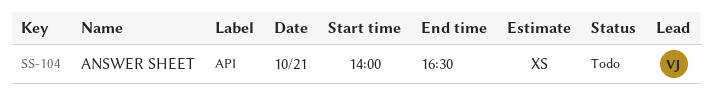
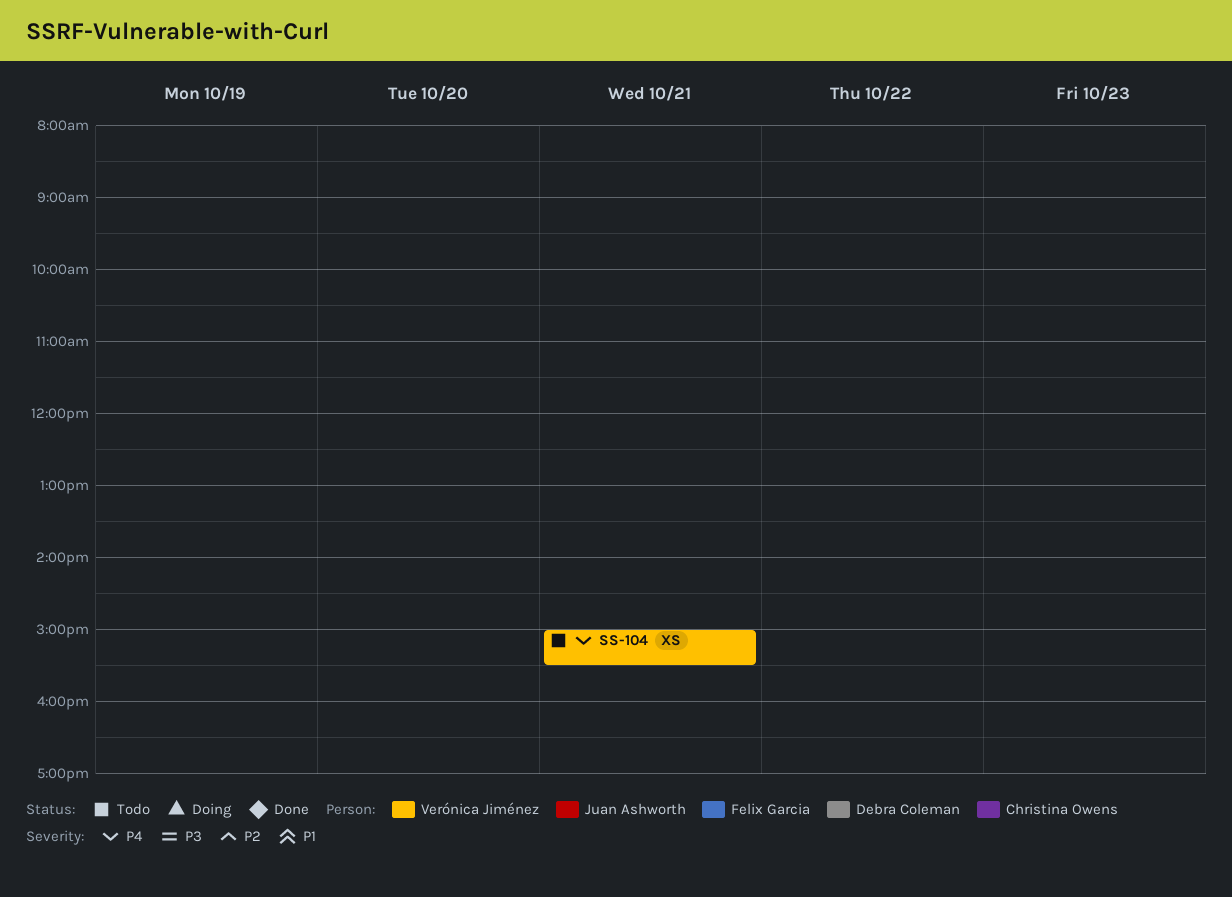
SS-104, begins: 14:00 -> 15:00
SS-104, ends: 16:30 -> 15:30

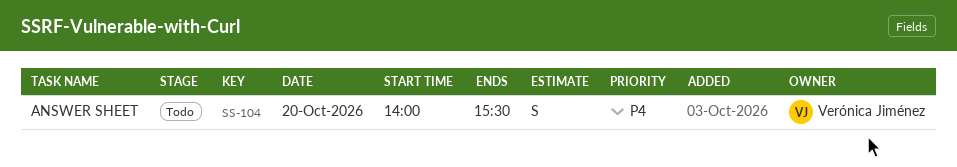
SS-104, estimate: XS -> S
SS-104, day: Oct 21 -> Oct 20
SS-104, begins: 15:00 -> 14:00

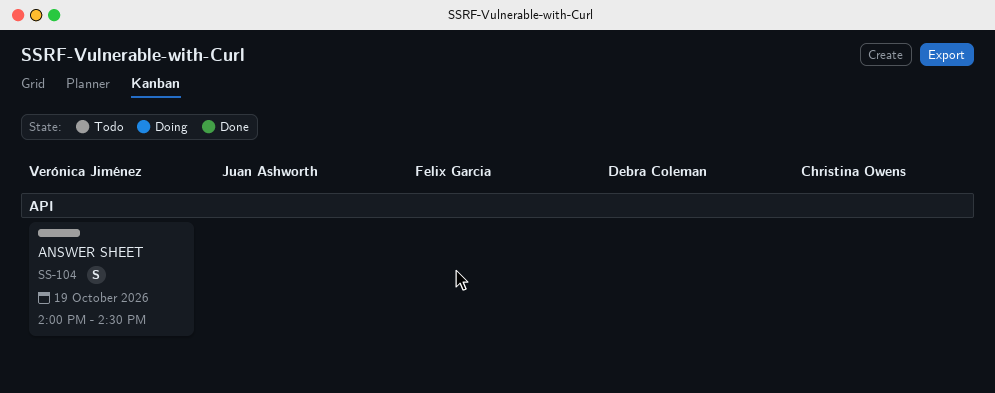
SS-104, day: Oct 20 -> Oct 19
SS-104, ends: 15:30 -> 14:30

